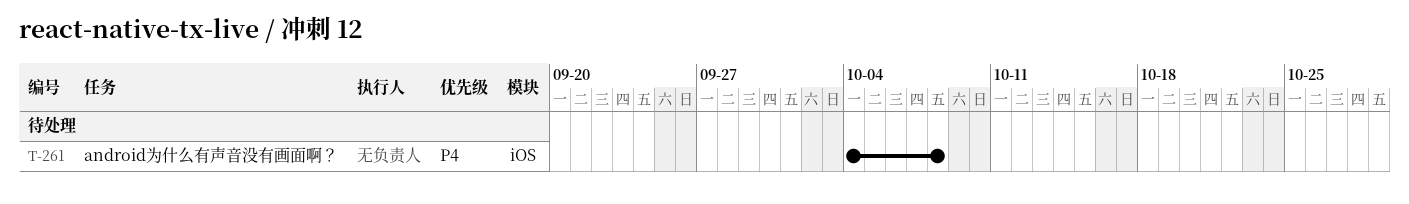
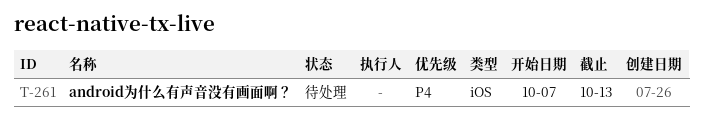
T-261, start: Oct 4 -> Oct 7
T-261, due: Oct 8 -> Oct 13

